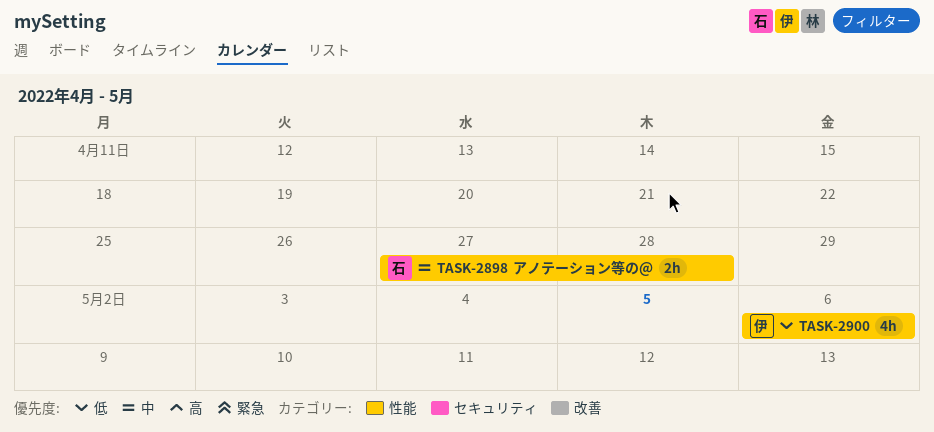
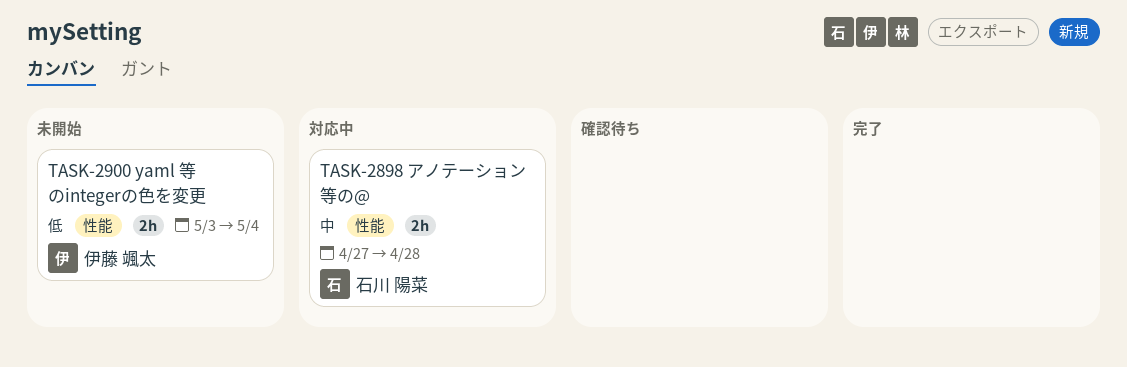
TASK-2900, estimate: 4h -> 2h
TASK-2900, start: May 6 -> May 3
TASK-2900, due: May 6 -> May 4

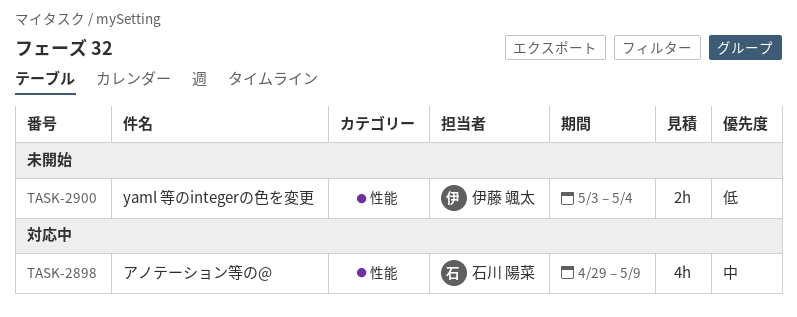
TASK-2898, estimate: 2h -> 4h
TASK-2898, start: Apr 27 -> Apr 29
TASK-2898, due: Apr 28 -> May 9

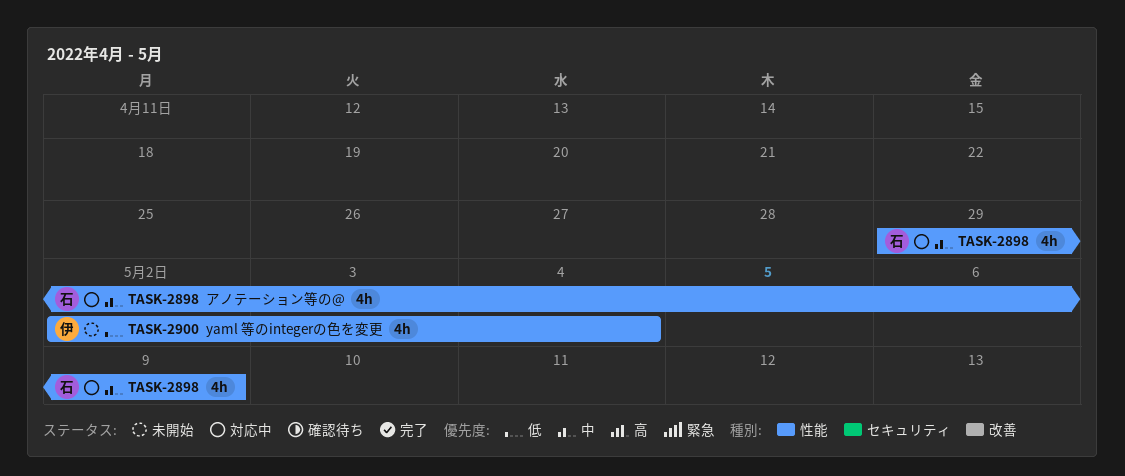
TASK-2900, estimate: 2h -> 4h
TASK-2900, start: May 3 -> May 2

